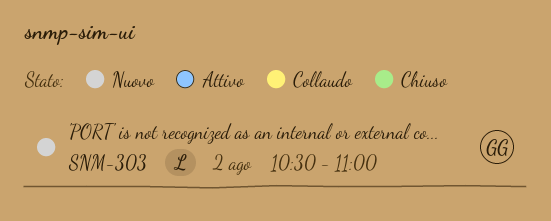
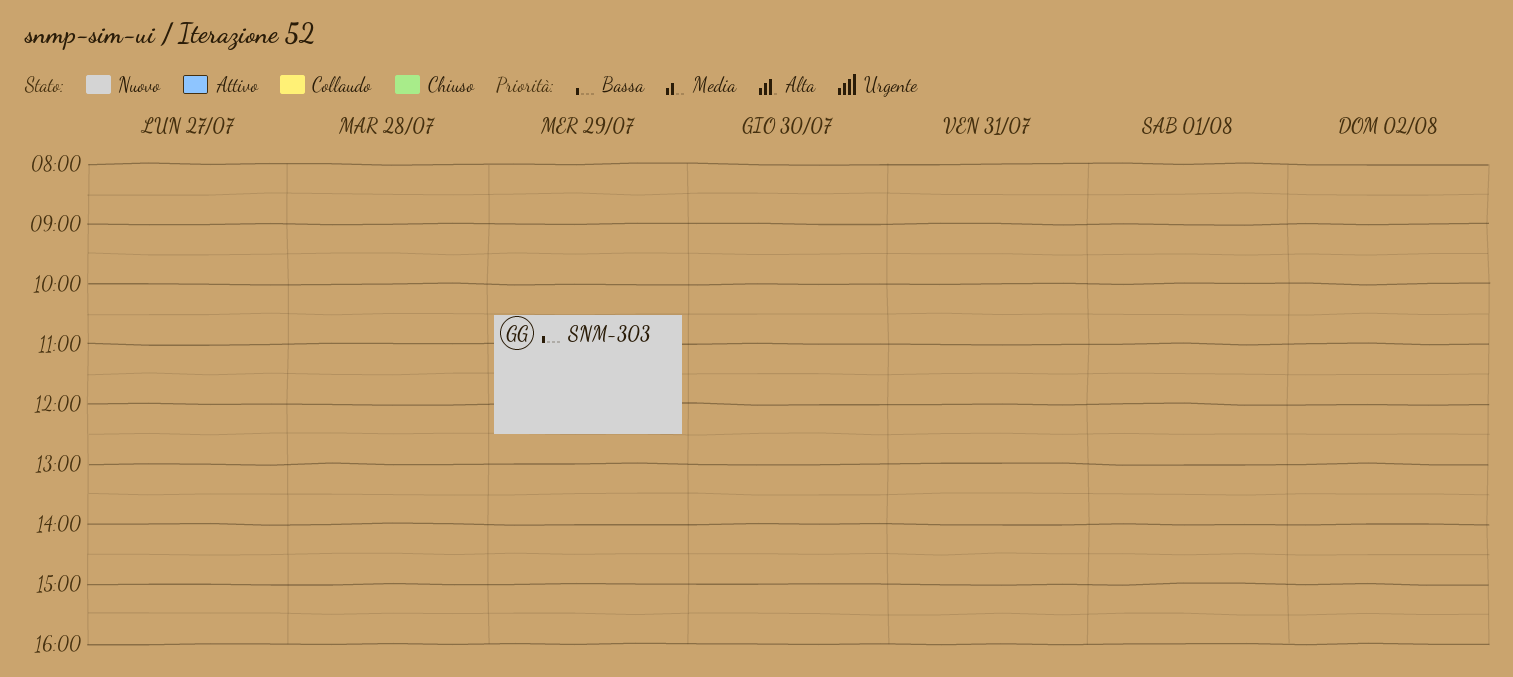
SNM-303, day: Aug 2 -> Jul 29
SNM-303, ends: 11:00 -> 12:30

